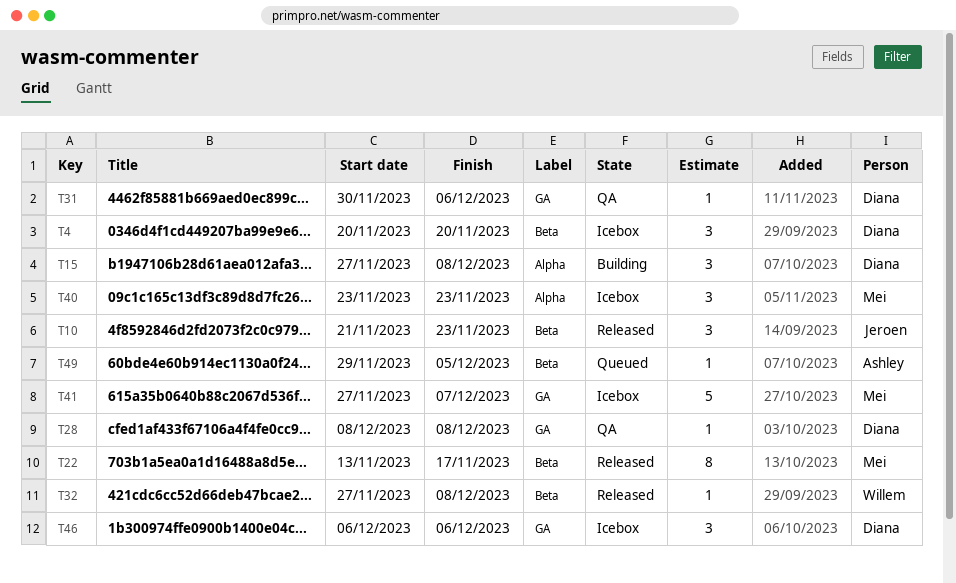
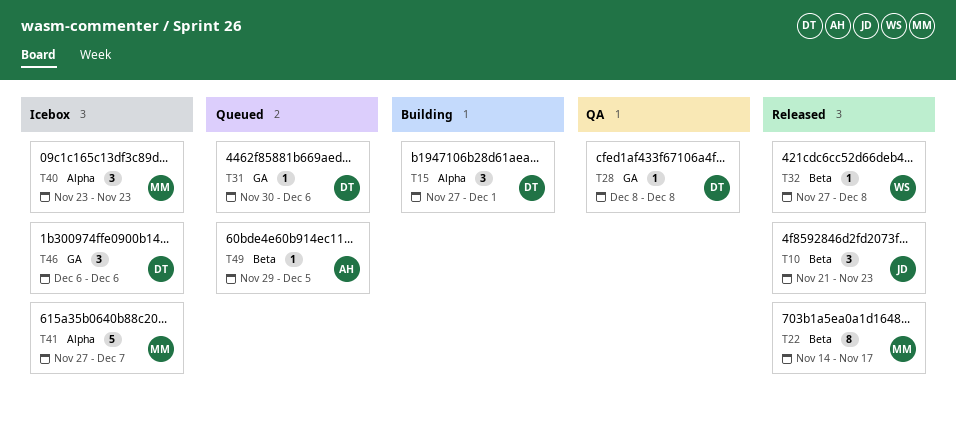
T4: present -> none
T15, due: Dec 8 -> Dec 1
T22, start: Nov 13 -> Nov 14
T31, status: QA -> Queued
T41, label: GA -> Alpha

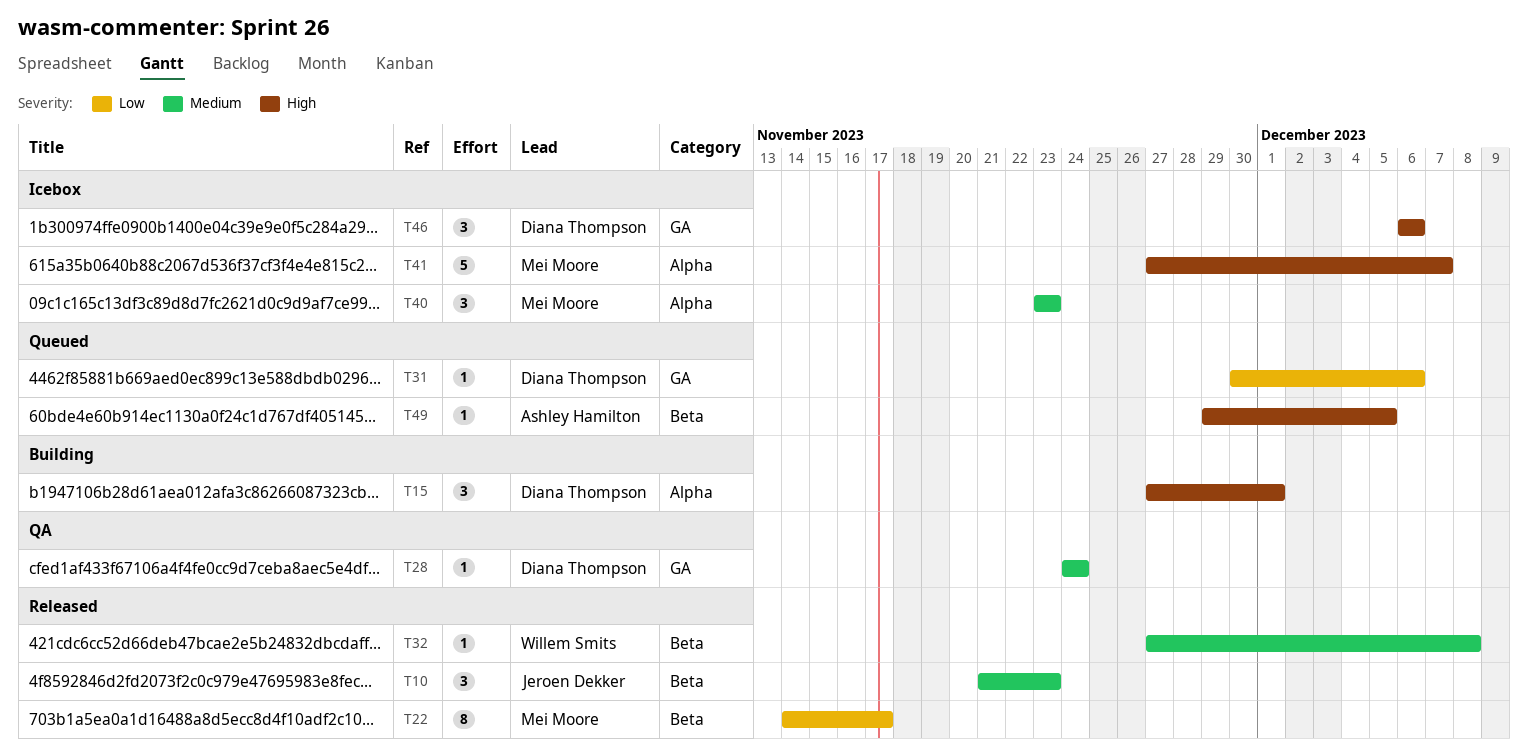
T28, start: Dec 8 -> Nov 24
T28, due: Dec 8 -> Nov 24

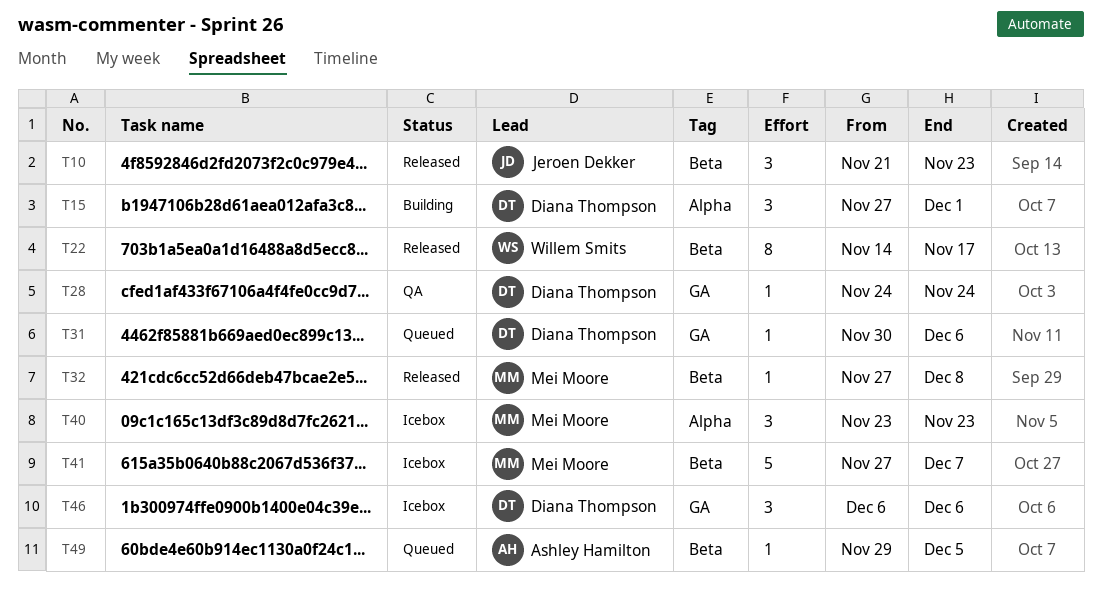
T22, owner: Mei Moore -> Willem Smits
T32, owner: Willem Smits -> Mei Moore
T41, label: Alpha -> Beta

